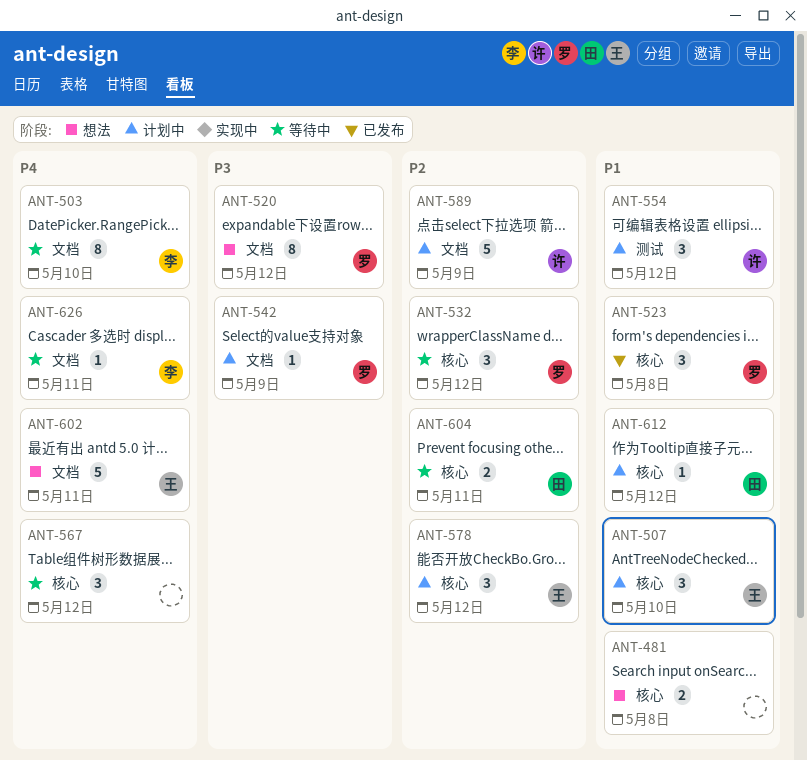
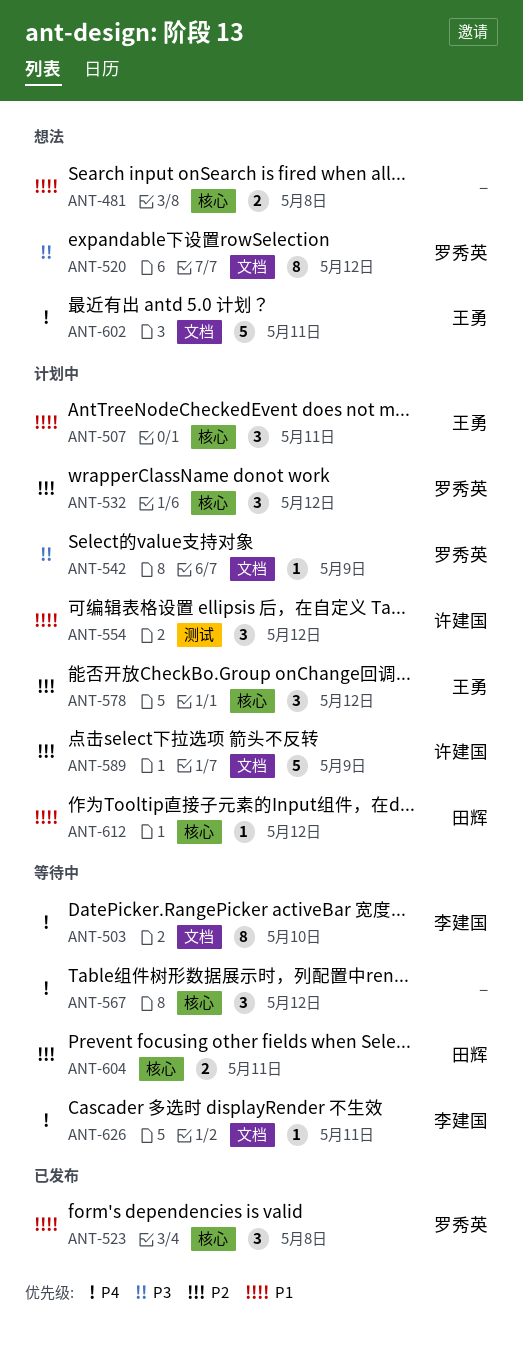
ANT-507, due: May 10 -> May 11
ANT-532, status: 等待中 -> 计划中

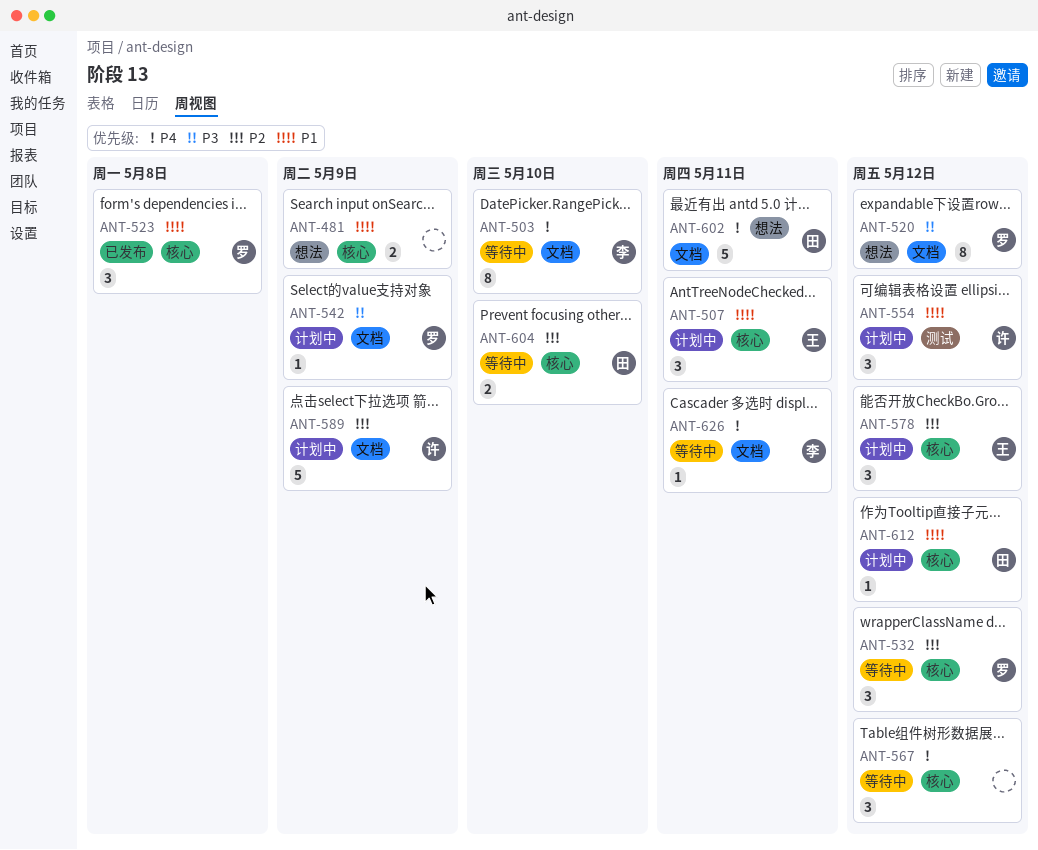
ANT-481, due: May 8 -> May 9
ANT-532, status: 计划中 -> 等待中
ANT-602, owner: 王勇 -> 田辉
ANT-604, due: May 11 -> May 10

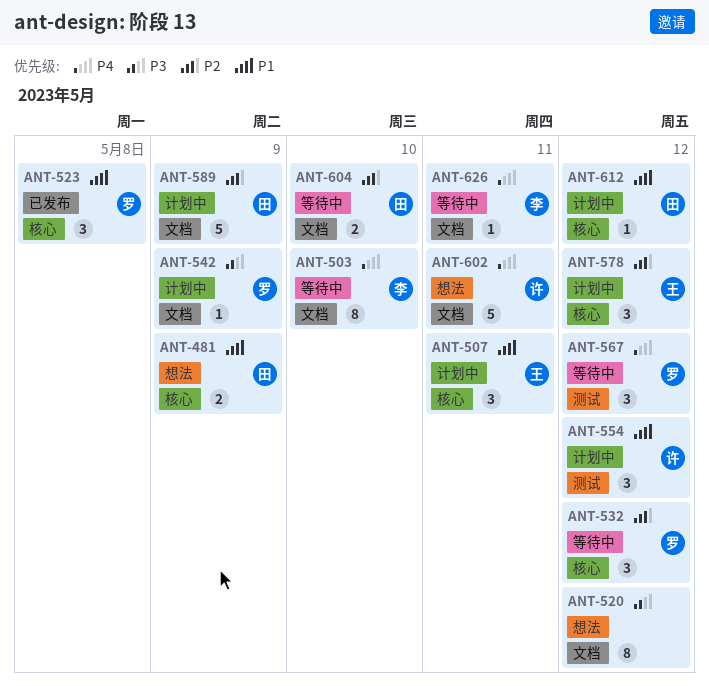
ANT-481, owner: none -> 田
ANT-520, owner: 罗 -> none
ANT-567, owner: none -> 罗
ANT-567, label: 核心 -> 测试
ANT-589, owner: 许 -> 田
ANT-602, owner: 田 -> 许
ANT-604, label: 核心 -> 文档

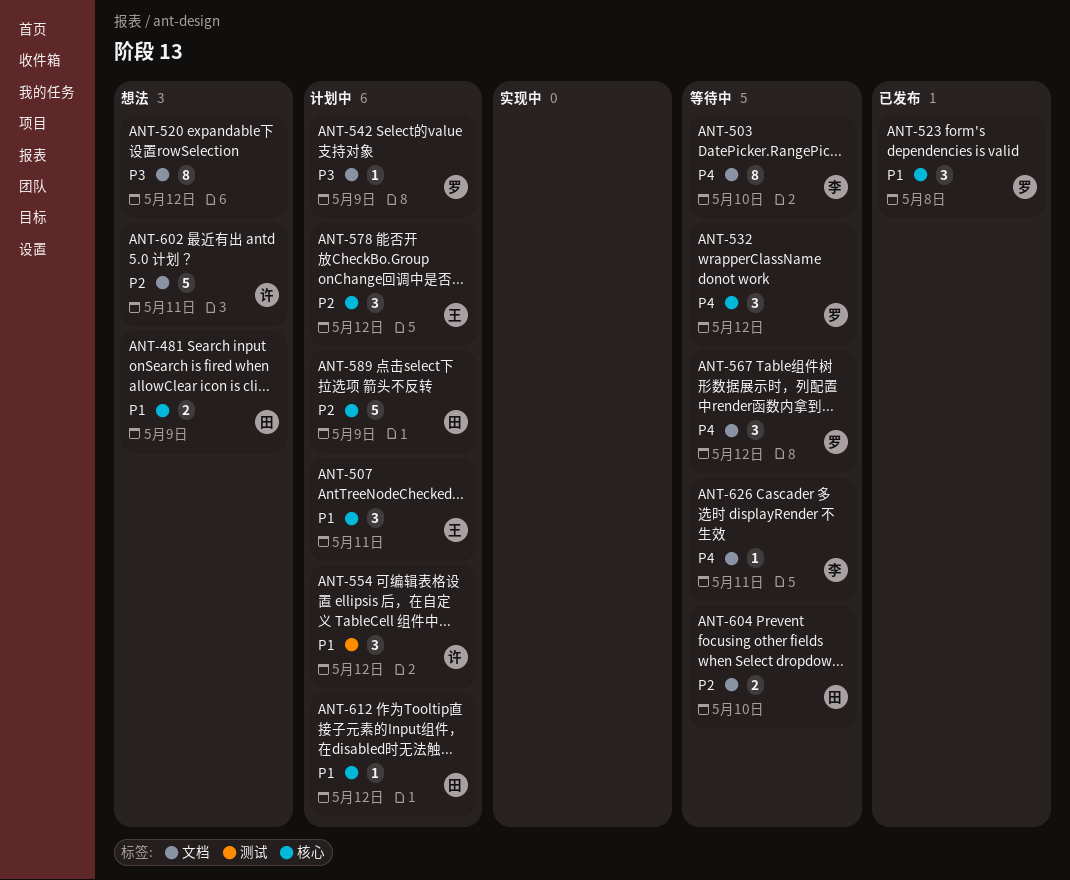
ANT-532, priority: P2 -> P4
ANT-567, label: 测试 -> 文档
ANT-589, label: 文档 -> 核心
ANT-602, priority: P4 -> P2

